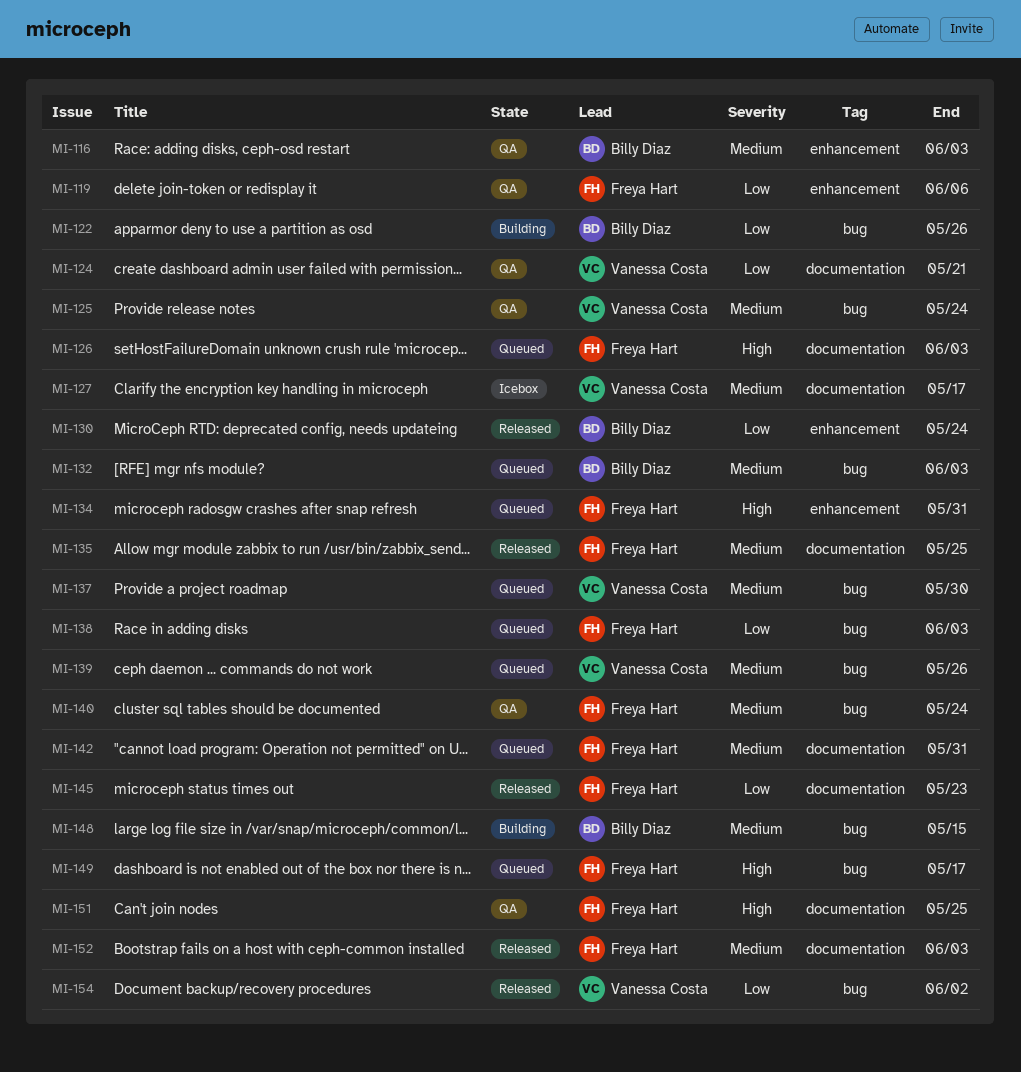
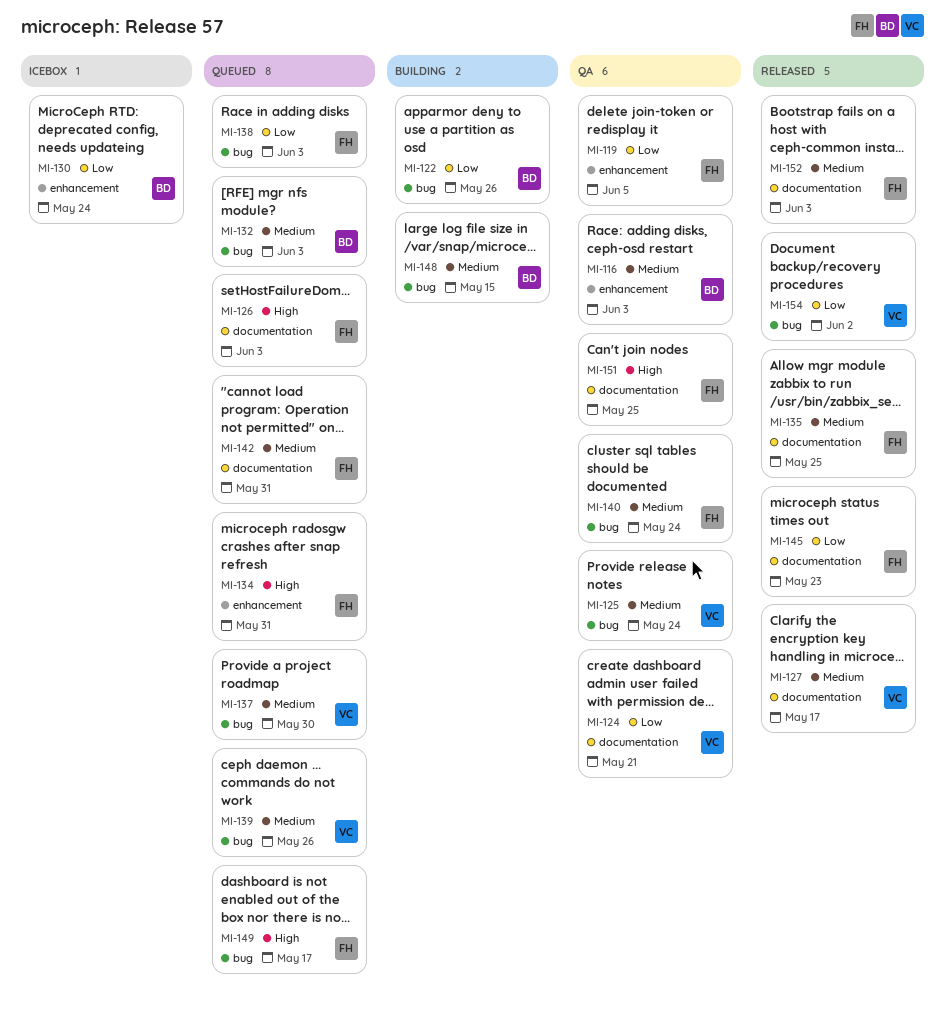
MI-119, due: Jun 6 -> Jun 5
MI-127, status: Icebox -> Released
MI-130, status: Released -> Icebox

